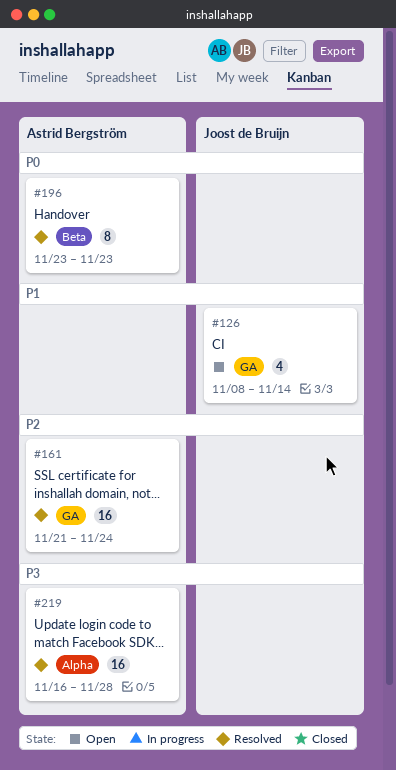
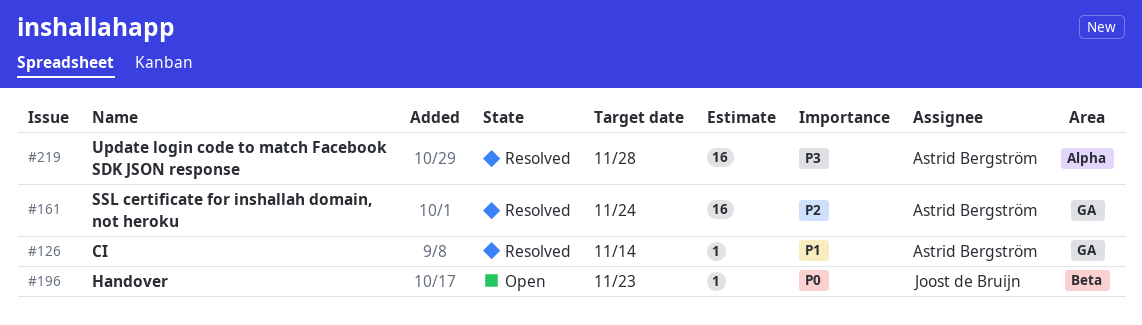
#126, status: Open -> Resolved
#126, owner: Joost de Bruijn -> Astrid Bergström
#126, estimate: 4 -> 1
#196, status: Resolved -> Open
#196, owner: Astrid Bergström -> Joost de Bruijn
#196, estimate: 8 -> 1

